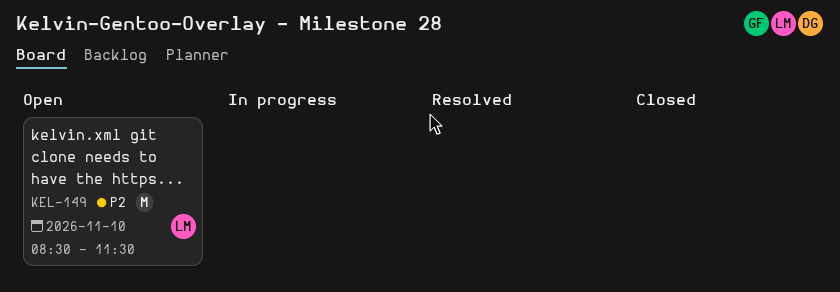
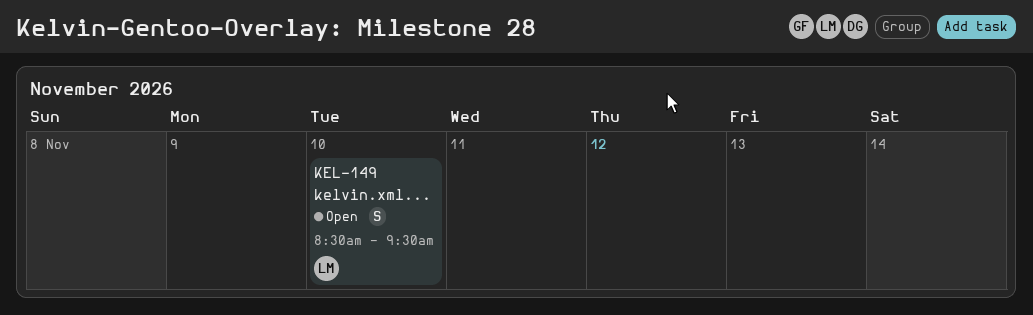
KEL-149, estimate: M -> S
KEL-149, ends: 11:30 -> 09:30

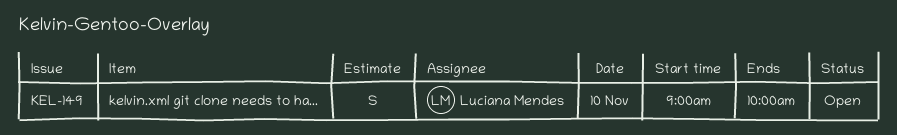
KEL-149, begins: 08:30 -> 09:00
KEL-149, ends: 09:30 -> 10:00

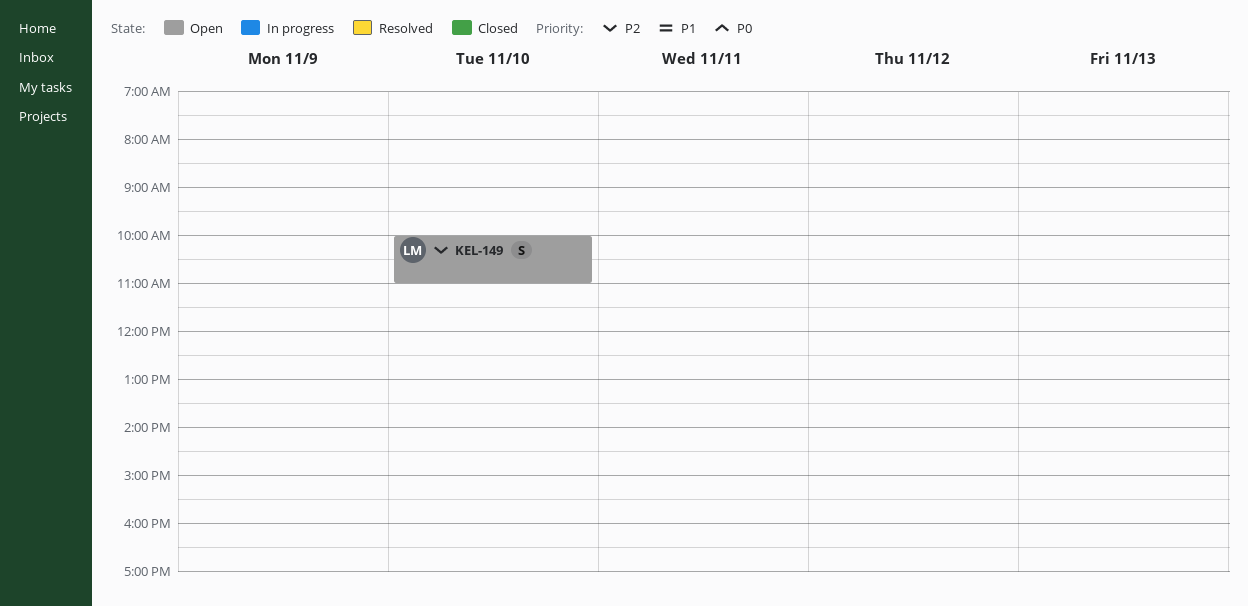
KEL-149, begins: 09:00 -> 10:00
KEL-149, ends: 10:00 -> 11:00

